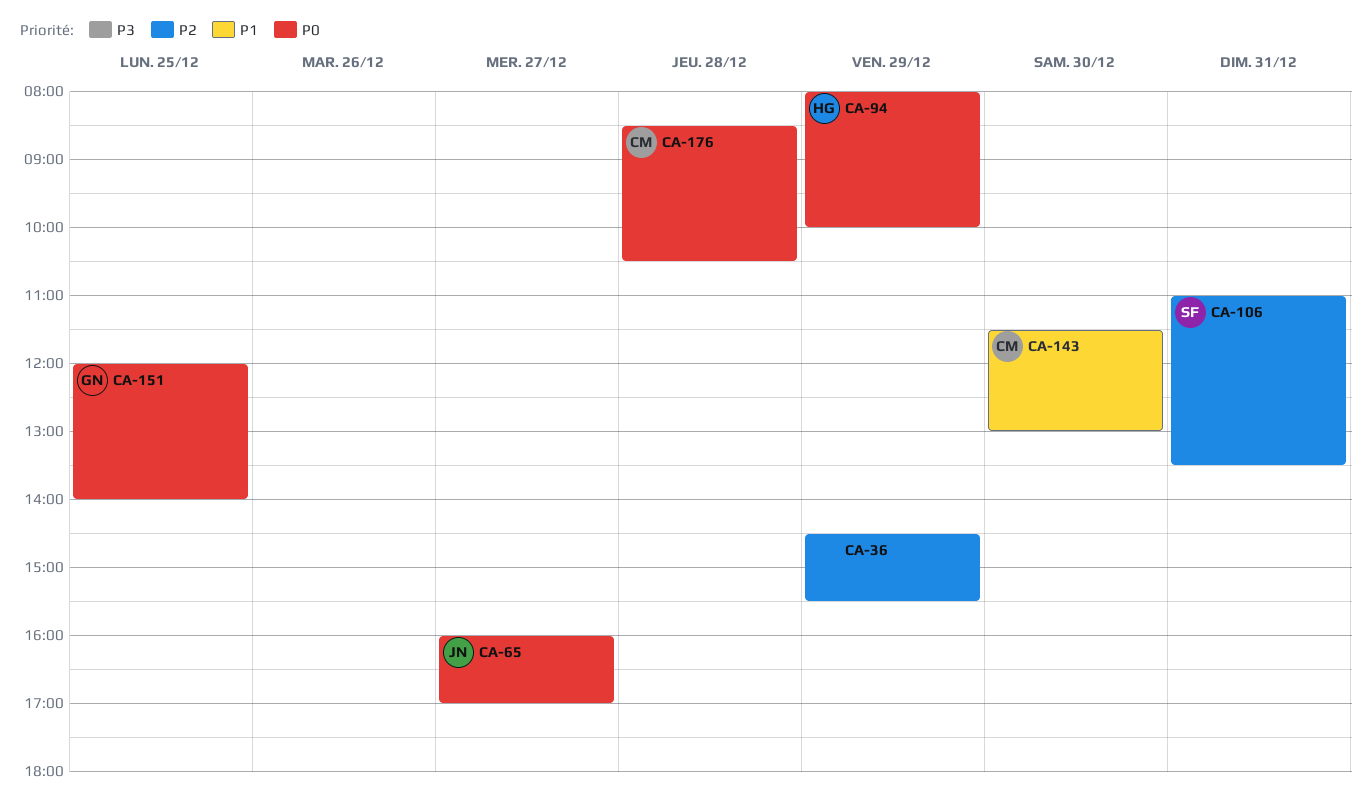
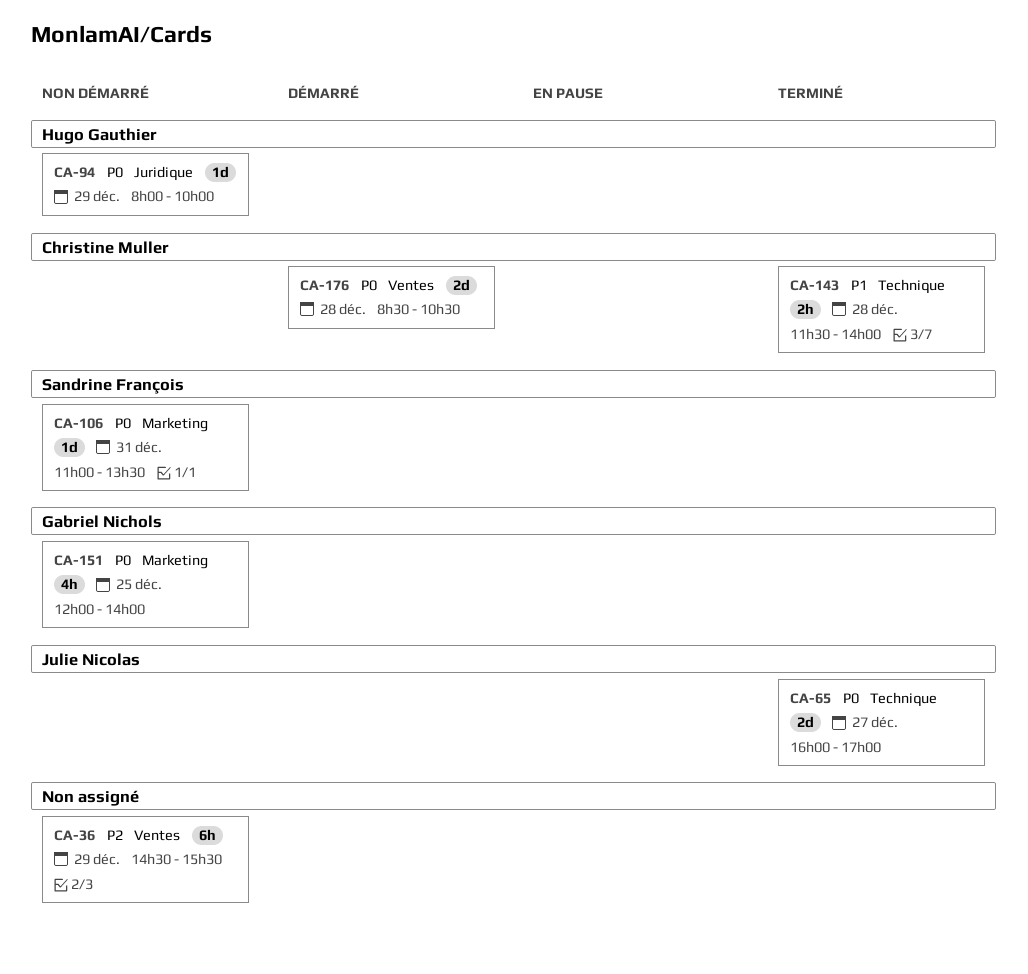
CA-106, priority: P2 -> P0
CA-143, day: Dec 30 -> Dec 28
CA-143, ends: 13:00 -> 14:00

